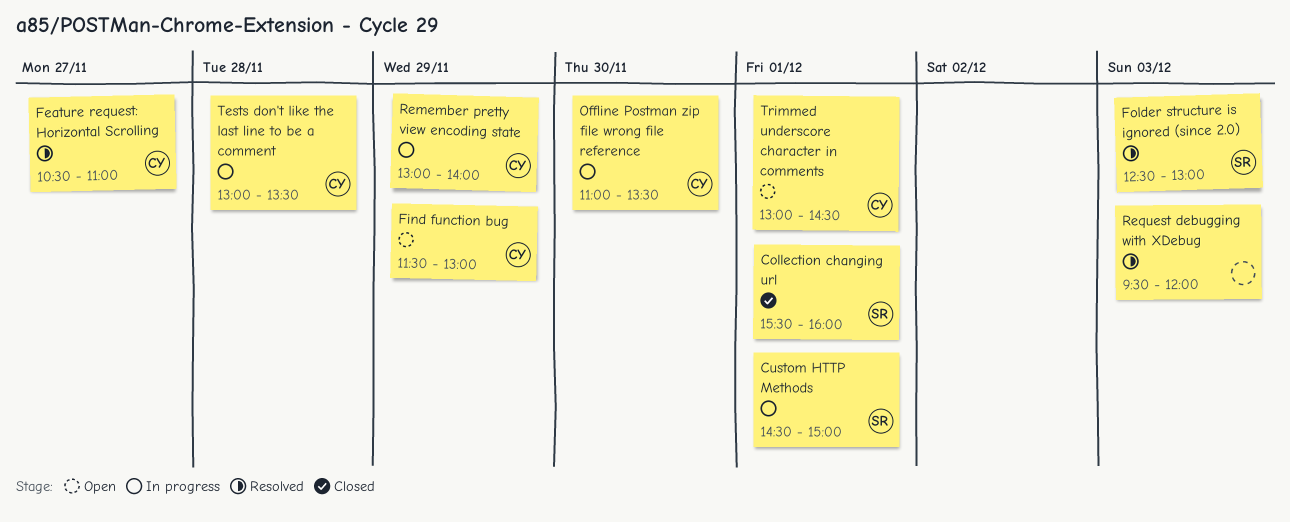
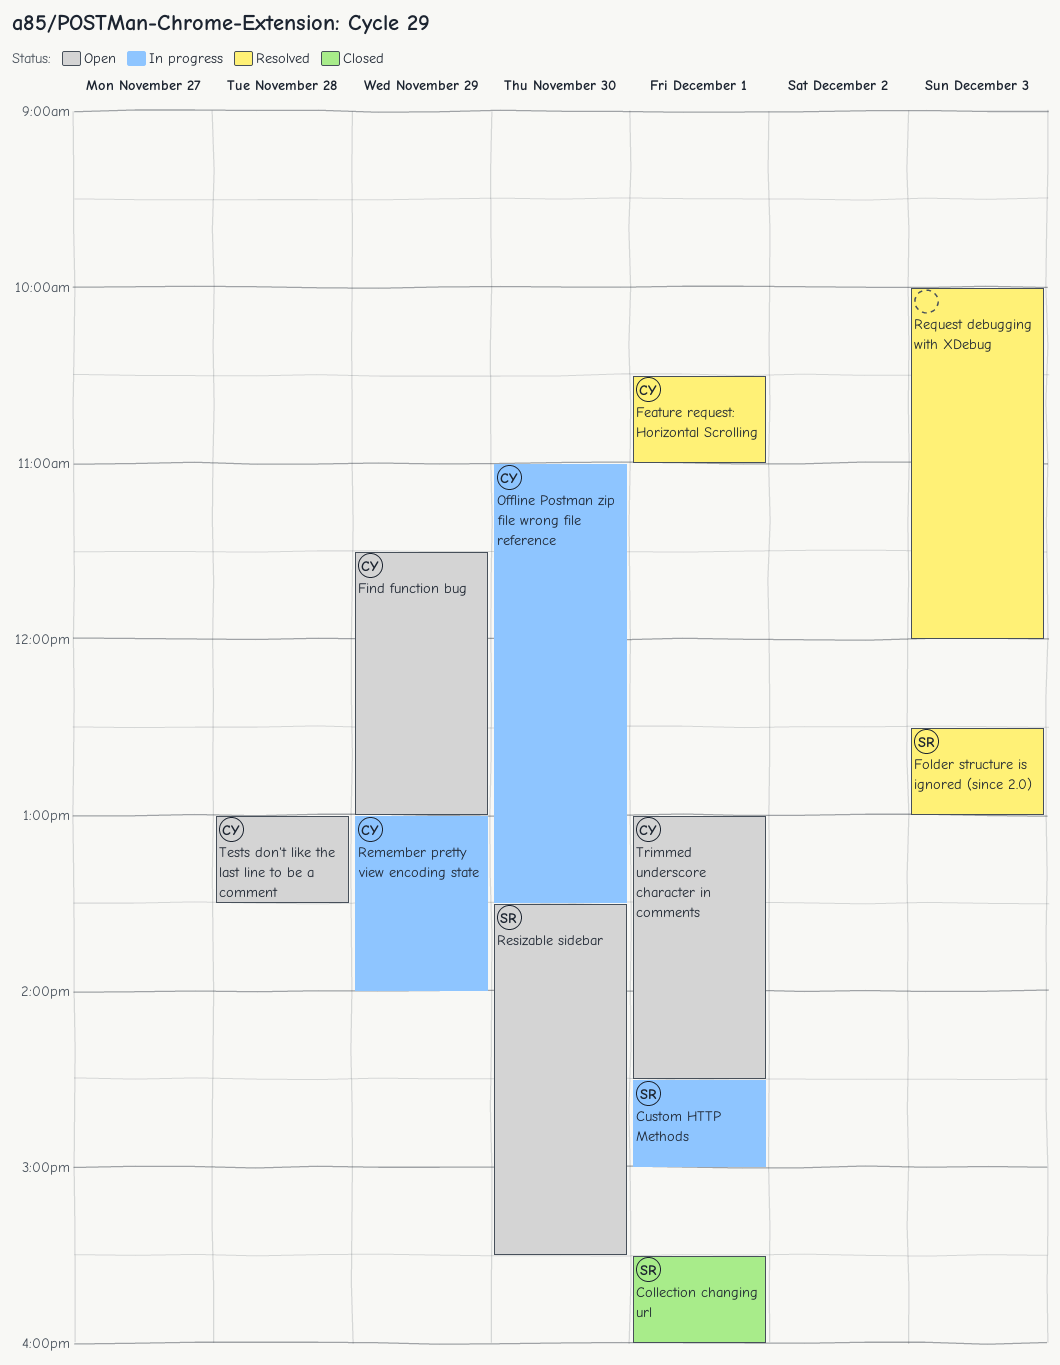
Feature request: Horizontal Scrolling, day: Nov 27 -> Dec 1
Request debugging with XDebug, begins: 09:30 -> 10:00
Resizable sidebar: none -> present
Tests don't like the last line to be a comment, status: In progress -> Open

